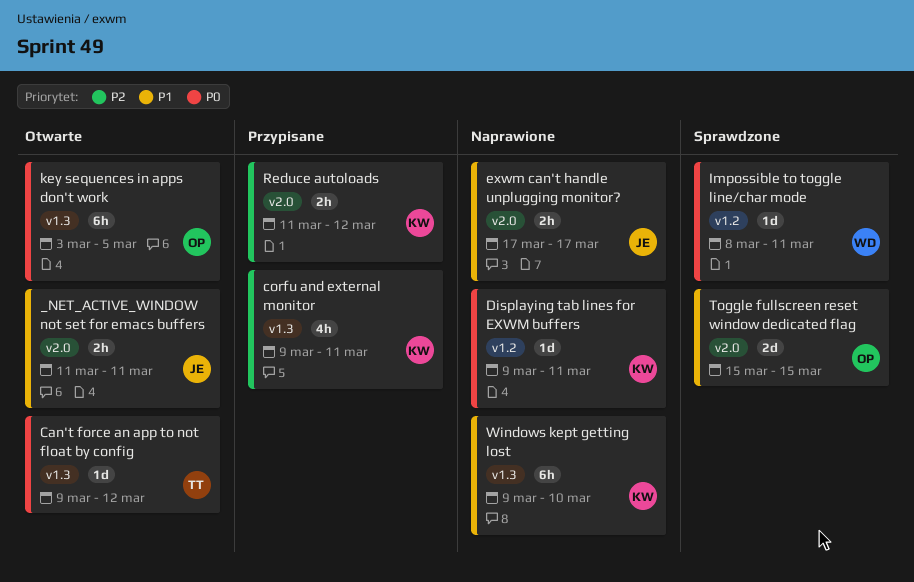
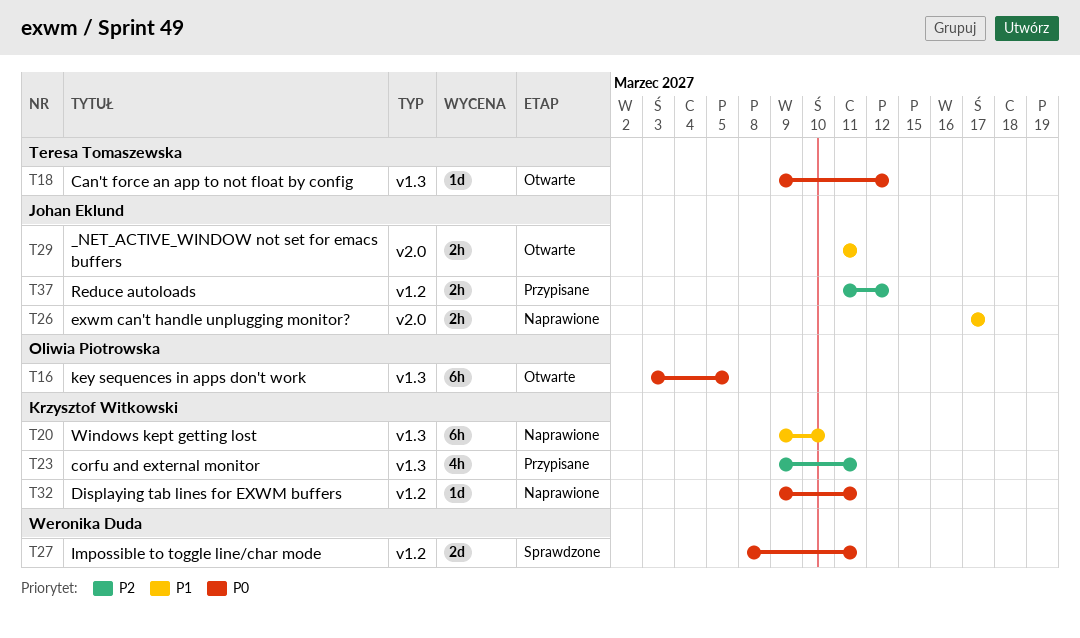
Impossible to toggle line/char mode, estimate: 1d -> 2d
Reduce autoloads, owner: Krzysztof Witkowski -> Johan Eklund
Reduce autoloads, label: v2.0 -> v1.2
Toggle fullscreen reset window dedicated flag: present -> none

